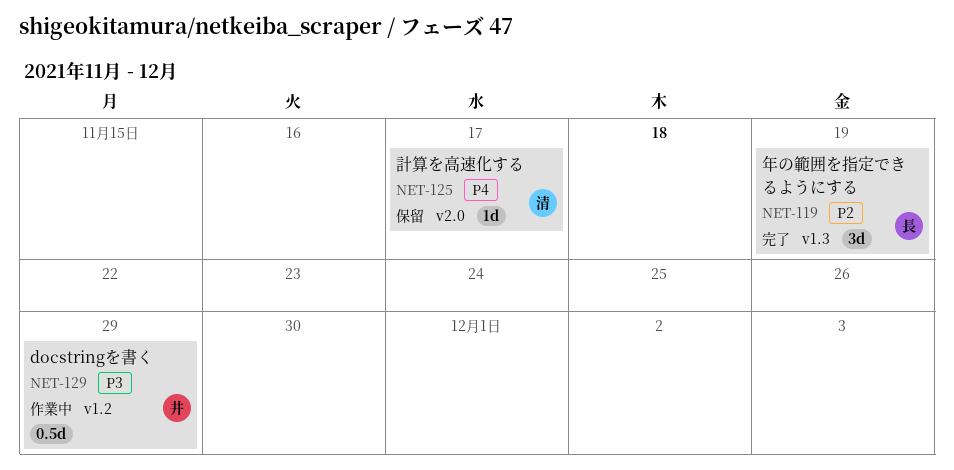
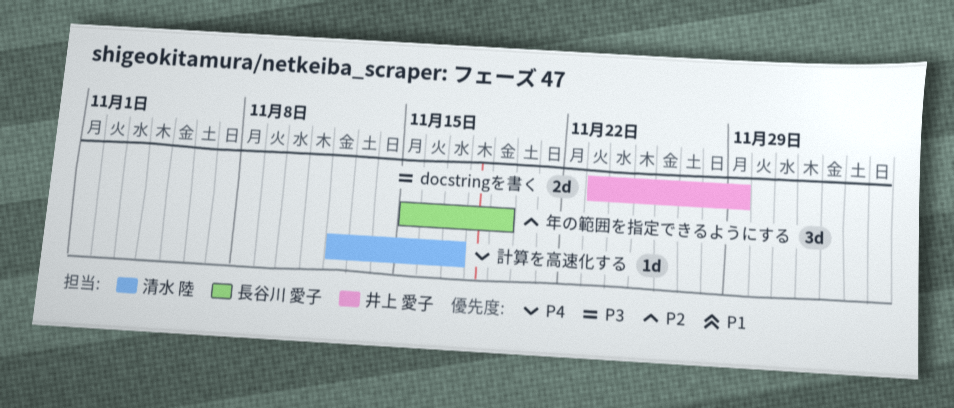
docstringを書く, estimate: 0.5d -> 2d

